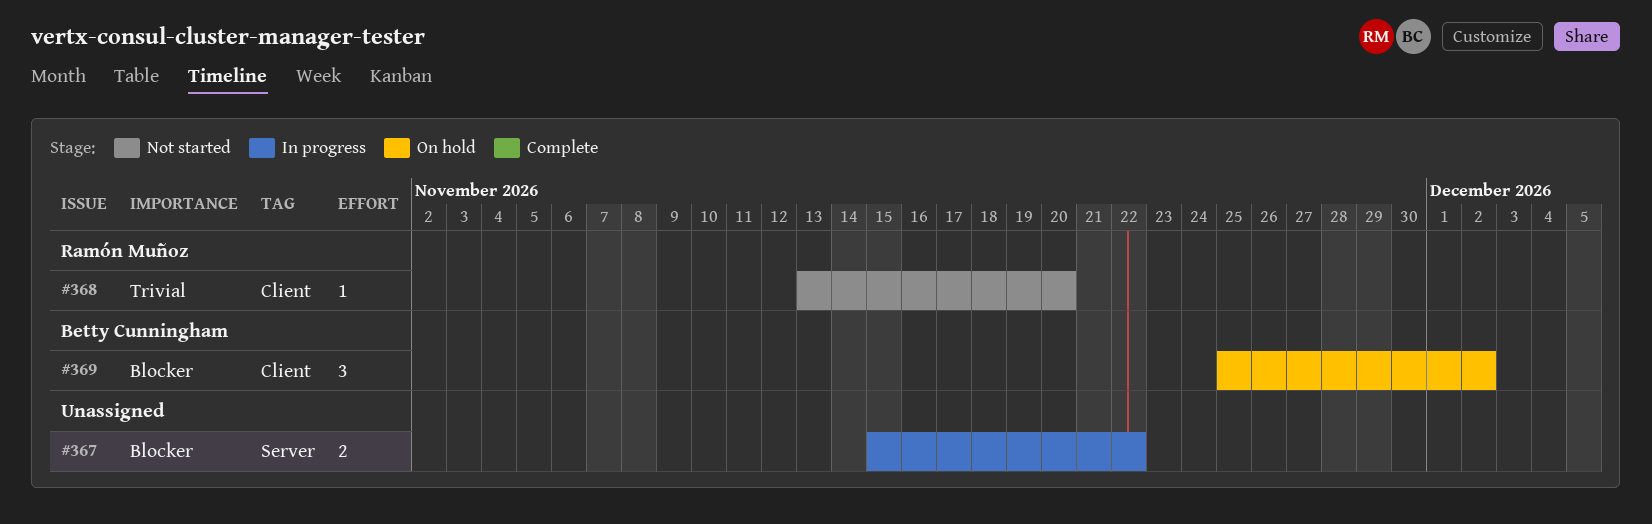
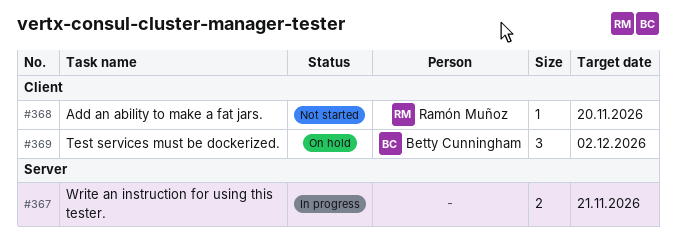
#367, due: Nov 22 -> Nov 21

